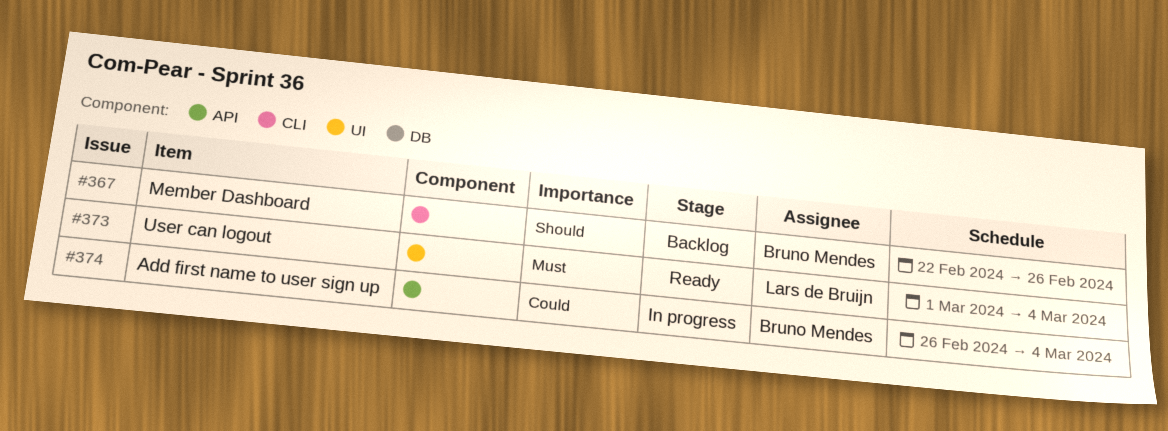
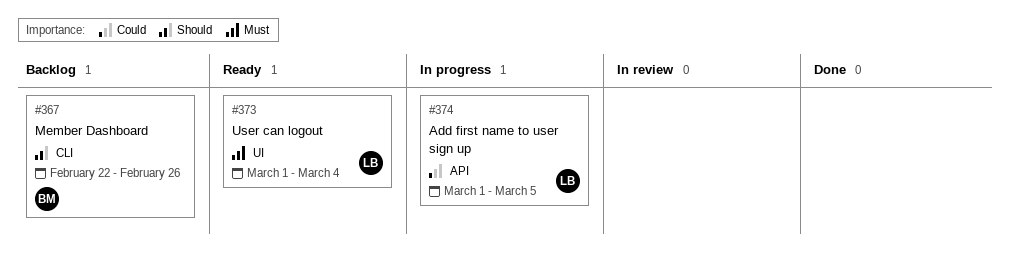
#374, owner: Bruno Mendes -> Lars de Bruijn
#374, start: Feb 26 -> Mar 1
#374, due: Mar 4 -> Mar 5

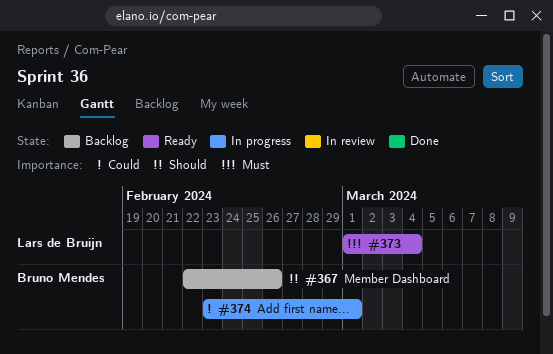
#374, owner: Lars de Bruijn -> Bruno Mendes
#374, start: Mar 1 -> Feb 23
#374, due: Mar 5 -> Mar 1

